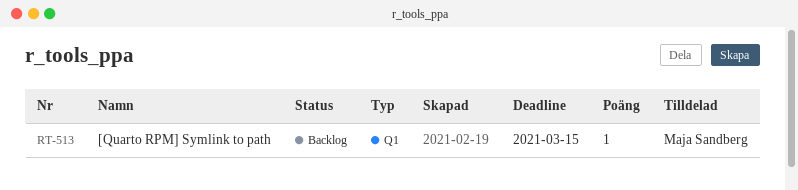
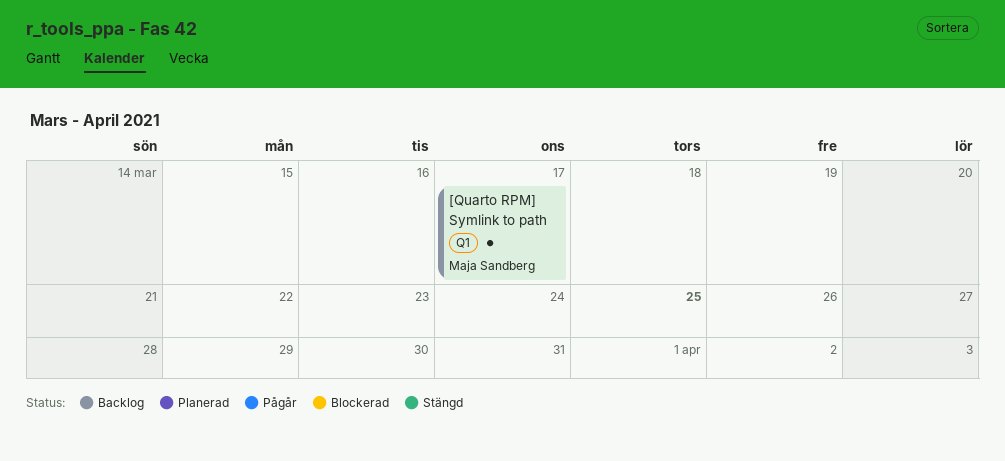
[Quarto RPM] Symlink to path, due: Mar 15 -> Mar 17

